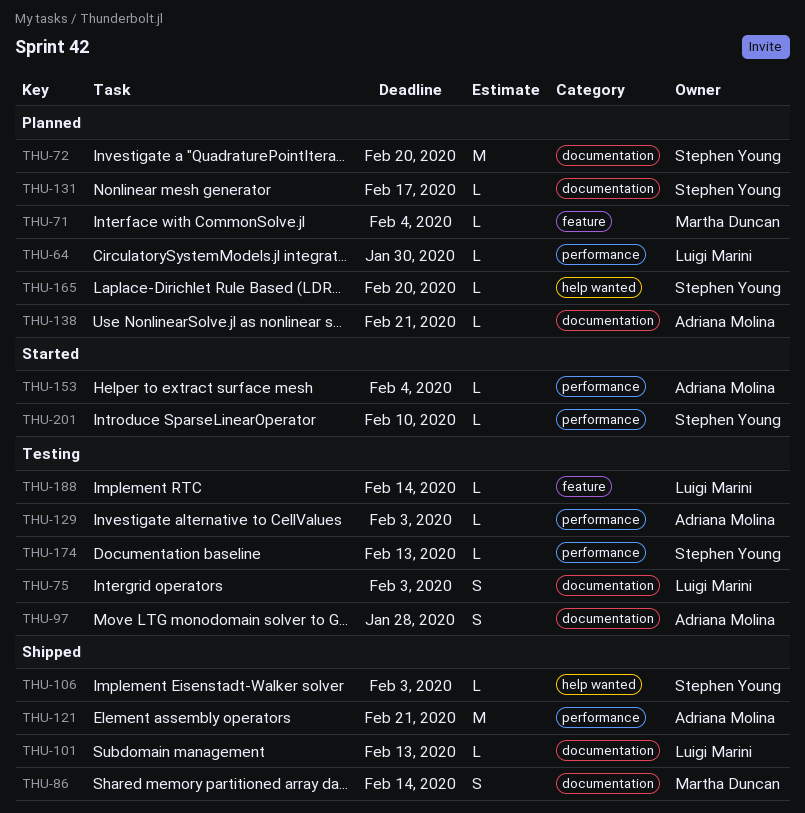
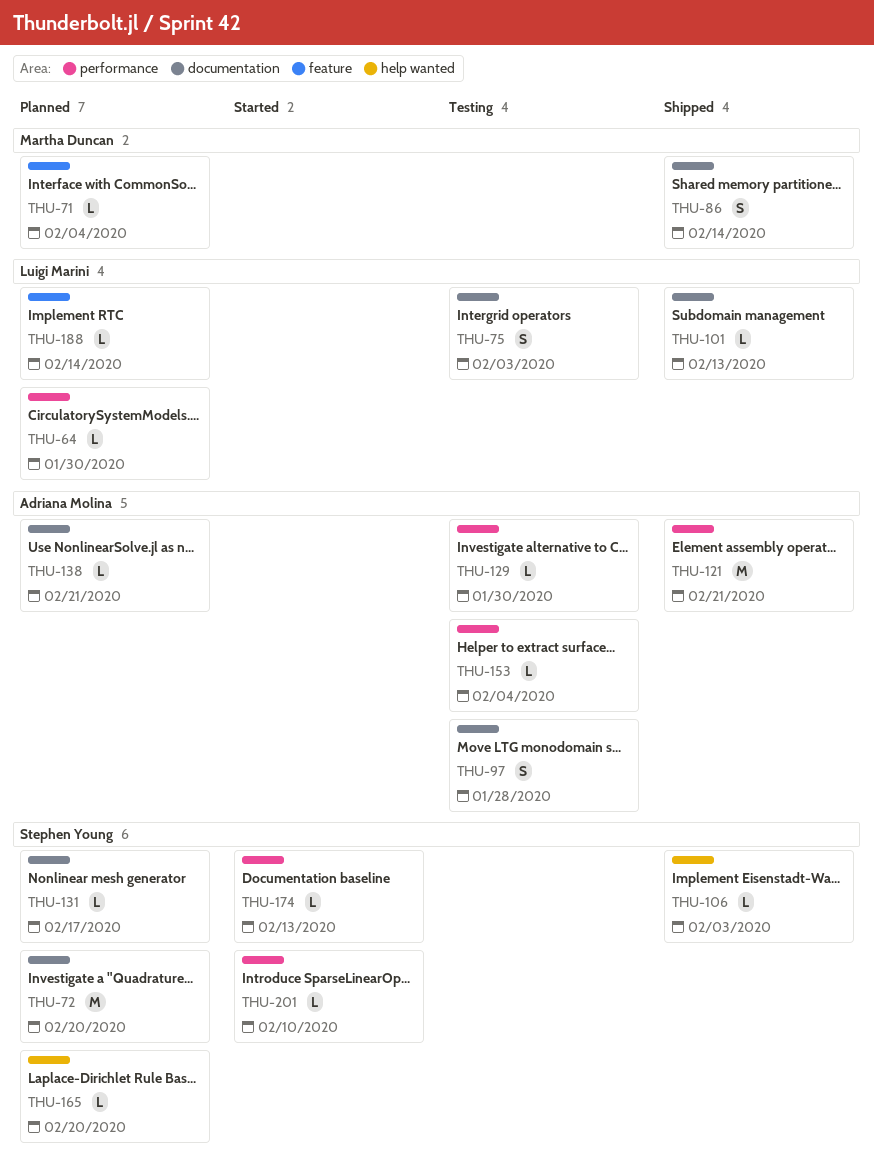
THU-129, due: Feb 3 -> Jan 30
THU-153, status: Started -> Testing
THU-174, status: Testing -> Started
THU-188, status: Testing -> Planned

